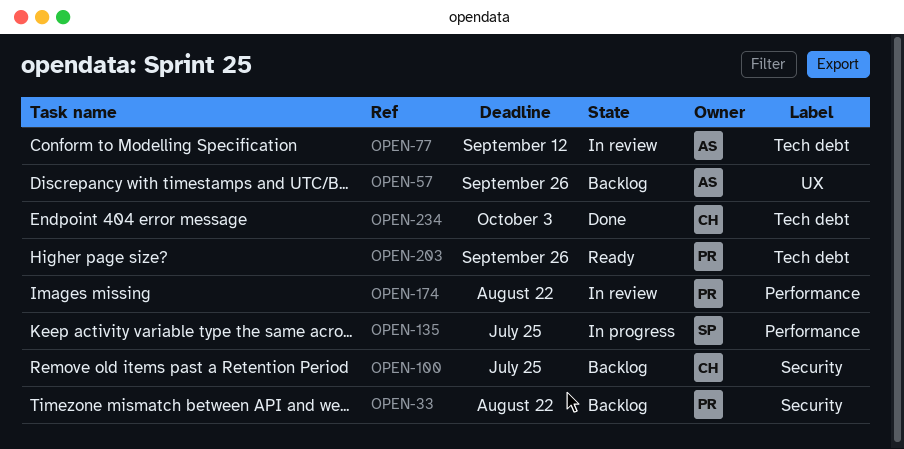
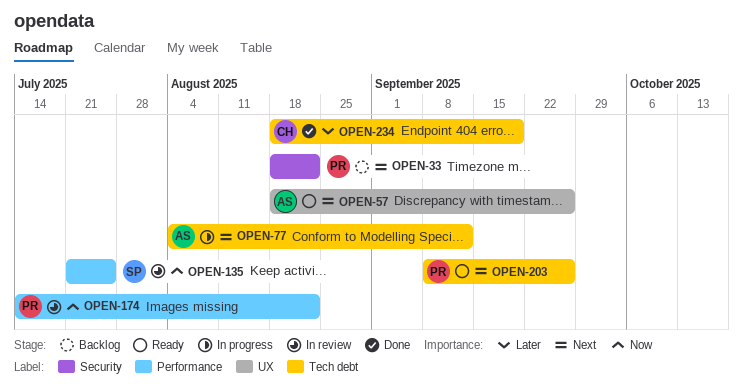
OPEN-57, status: Backlog -> Ready
OPEN-77, status: In review -> In progress
OPEN-100: present -> none
OPEN-135, status: In progress -> In review
OPEN-234, due: Oct 3 -> Sep 19

